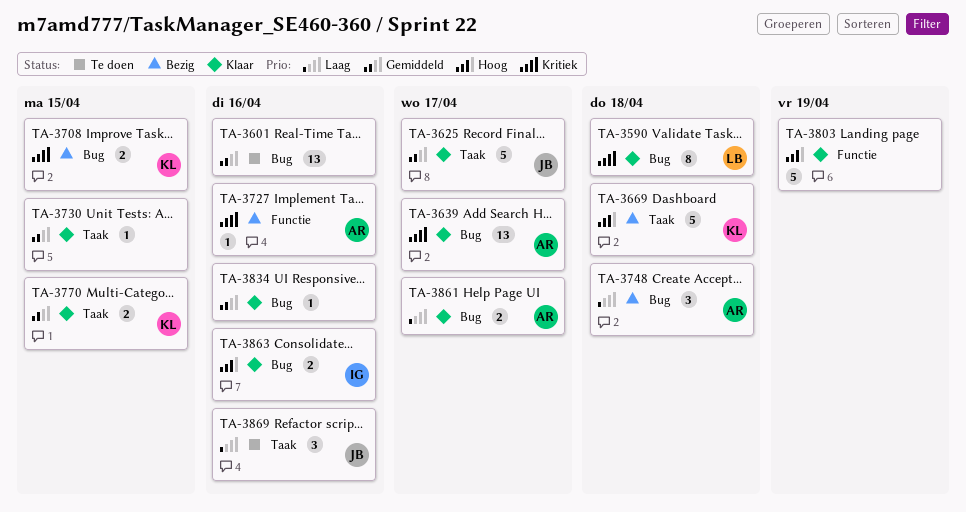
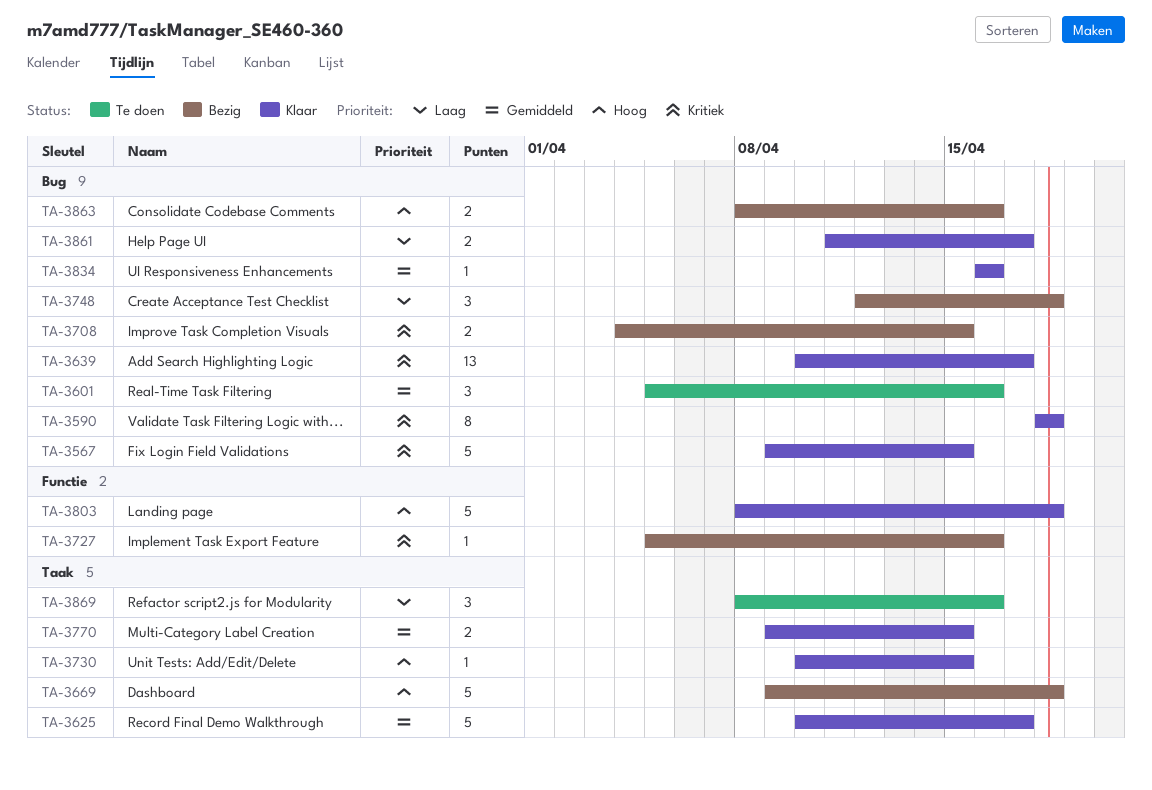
TA-3567: none -> present
TA-3601, estimate: 13 -> 3
TA-3730, priority: Gemiddeld -> Hoog
TA-3803, due: Apr 19 -> Apr 18
TA-3863, status: Klaar -> Bezig

